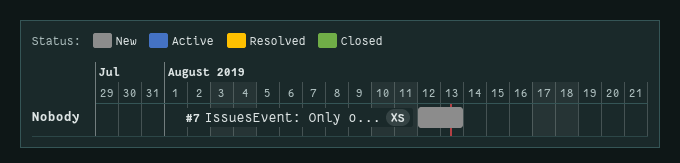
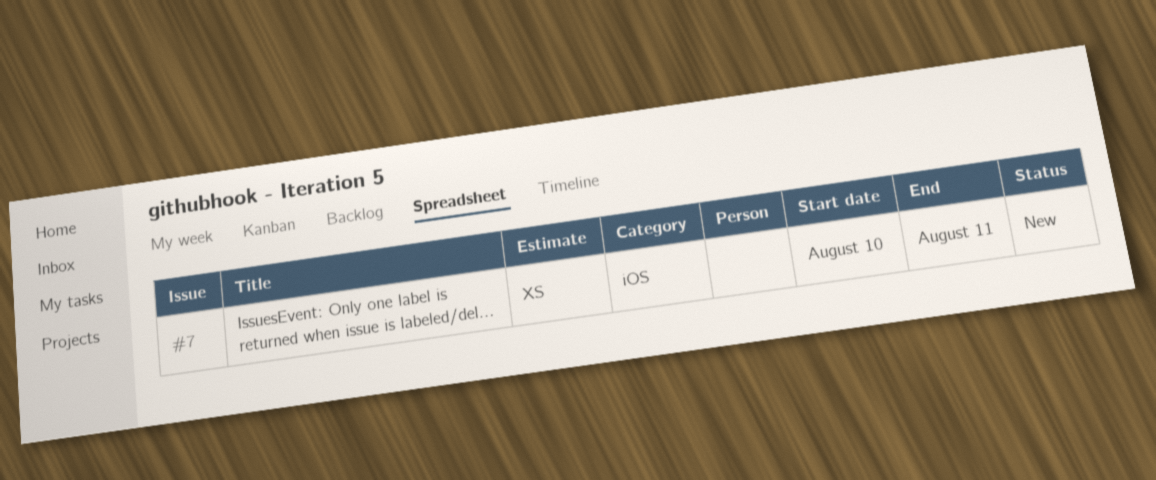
#7, start: Aug 12 -> Aug 10
#7, due: Aug 13 -> Aug 11

